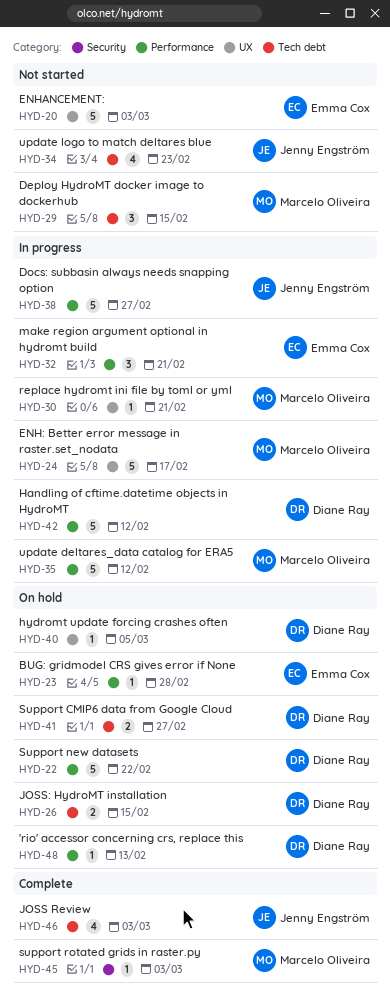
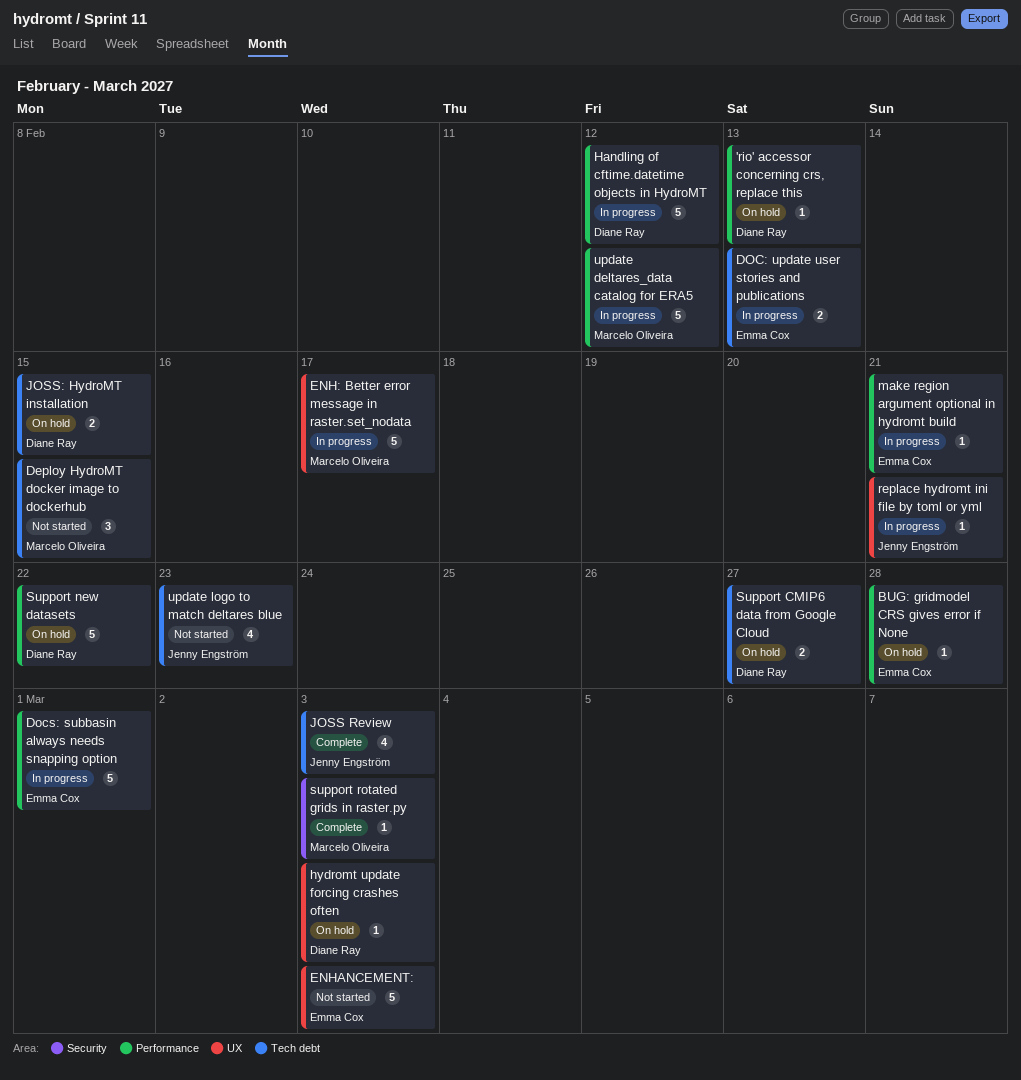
DOC: update user stories and publications: none -> present
Docs: subbasin always needs snapping option, owner: Jenny Engström -> Emma Cox
Docs: subbasin always needs snapping option, due: Feb 27 -> Mar 1
hydromt update forcing crashes often, due: Mar 5 -> Mar 3
make region argument optional in hydromt build, estimate: 3 -> 1
replace hydromt ini file by toml or yml, owner: Marcelo Oliveira -> Jenny Engström

